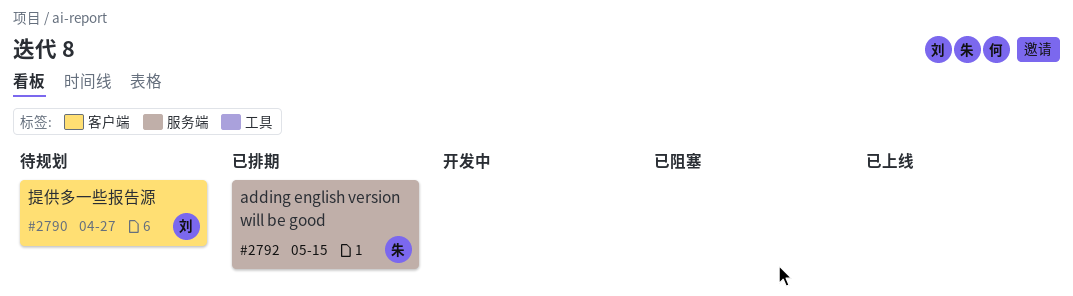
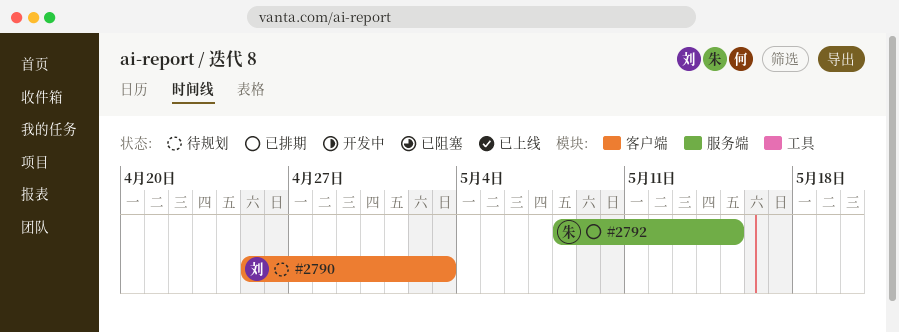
#2790, due: Apr 27 -> May 3

